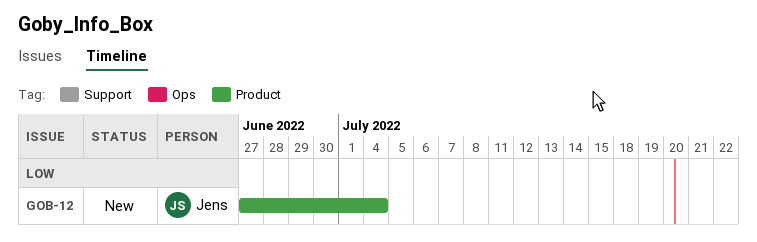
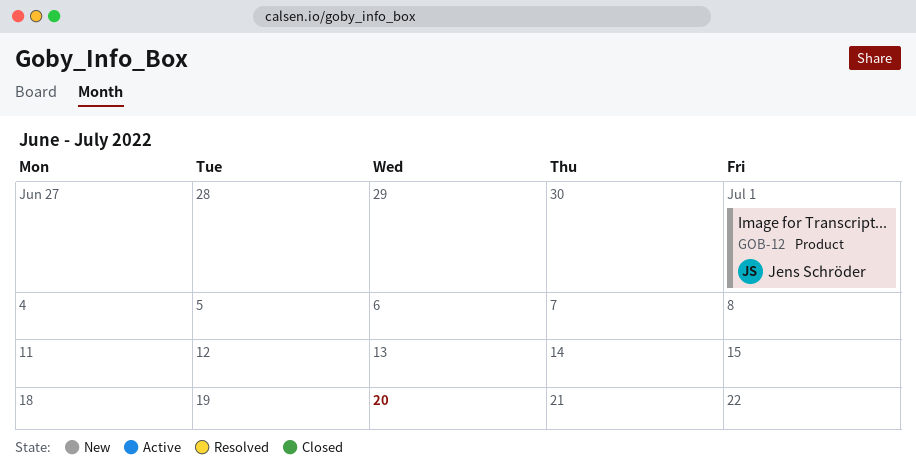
GOB-12, due: Jul 4 -> Jul 1

